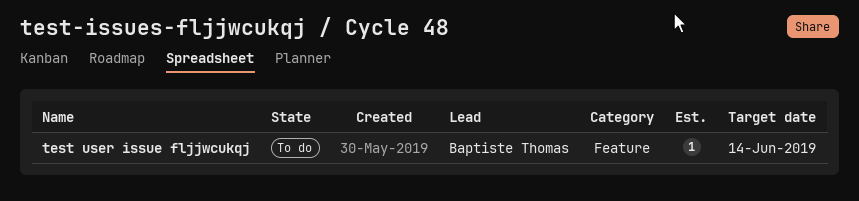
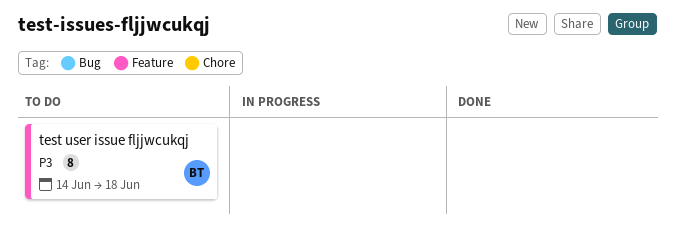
test user issue fljjwcukqj, estimate: 1 -> 8
test user issue fljjwcukqj, due: Jun 14 -> Jun 18

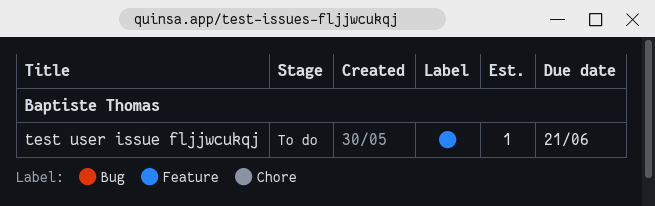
test user issue fljjwcukqj, estimate: 8 -> 1
test user issue fljjwcukqj, due: Jun 18 -> Jun 21

